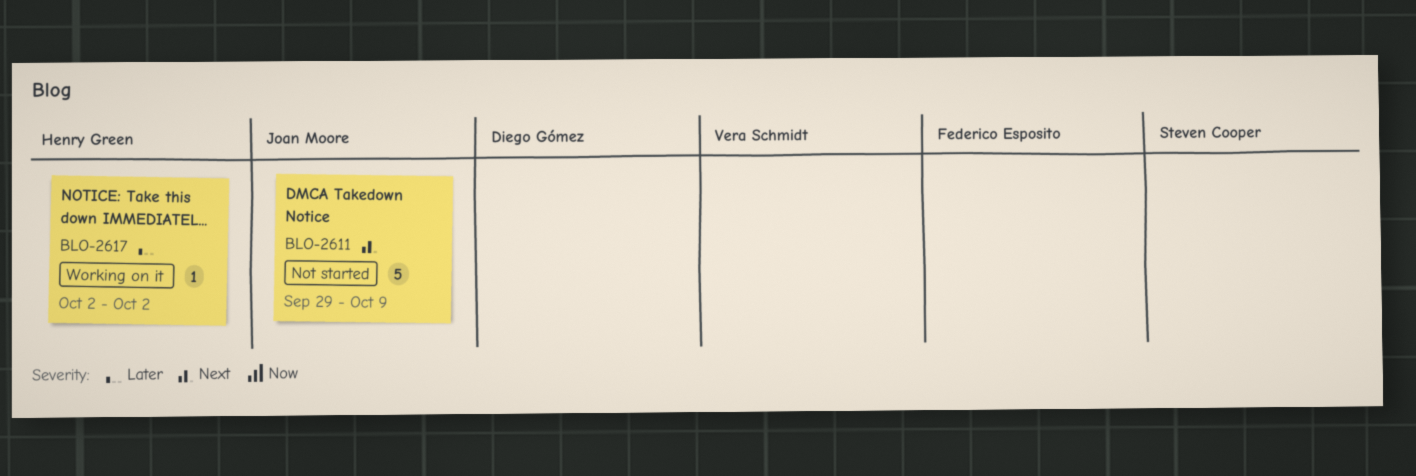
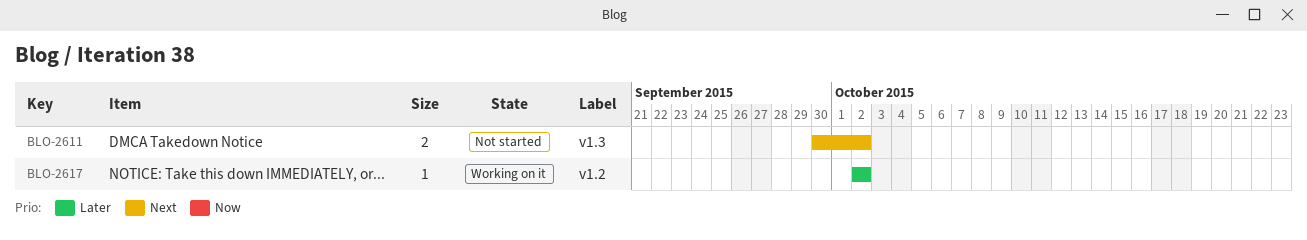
BLO-2611, estimate: 5 -> 2
BLO-2611, start: Sep 29 -> Sep 30
BLO-2611, due: Oct 9 -> Oct 2

